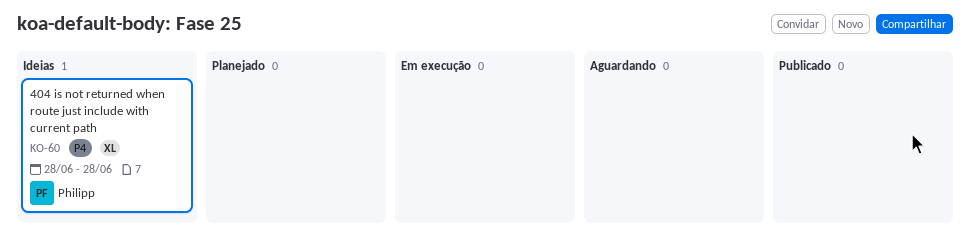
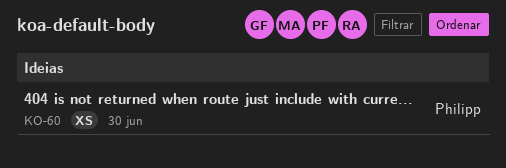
KO-60, estimate: XL -> XS
KO-60, due: Jun 28 -> Jun 30

